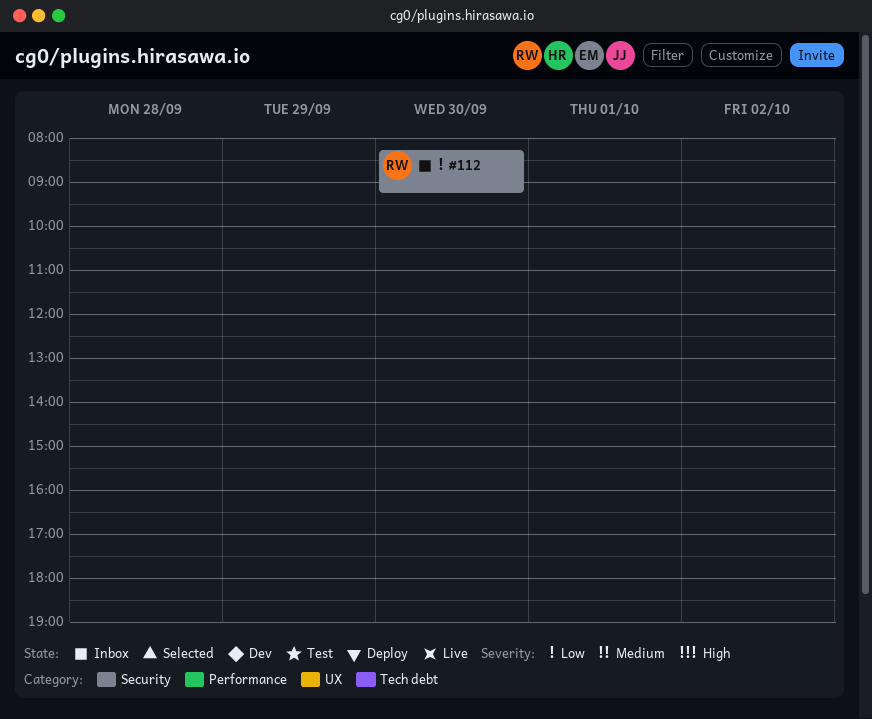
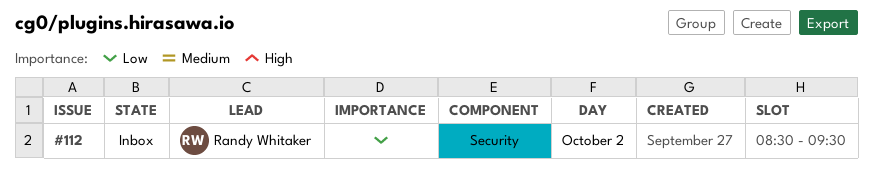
#112, day: Sep 30 -> Oct 2
#112, begins: 08:15 -> 08:30
#112, ends: 09:15 -> 09:30

